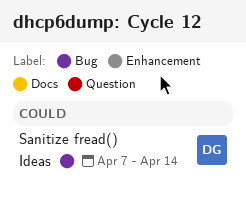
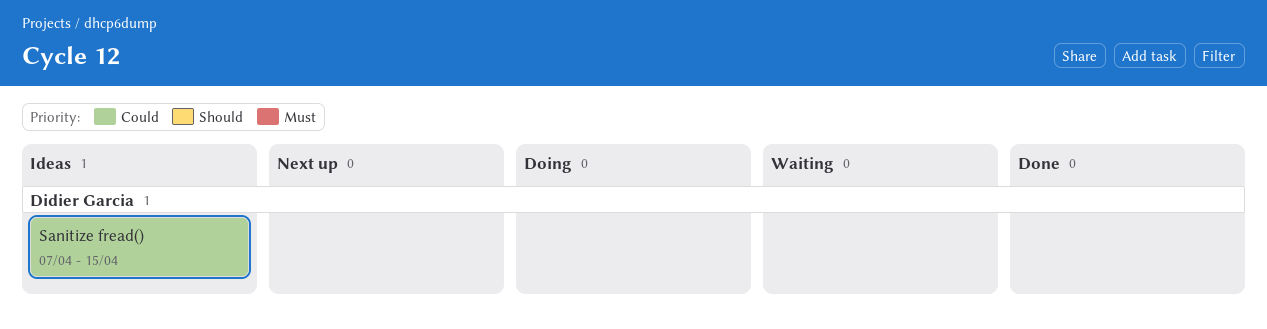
Sanitize fread(), due: Apr 14 -> Apr 15

